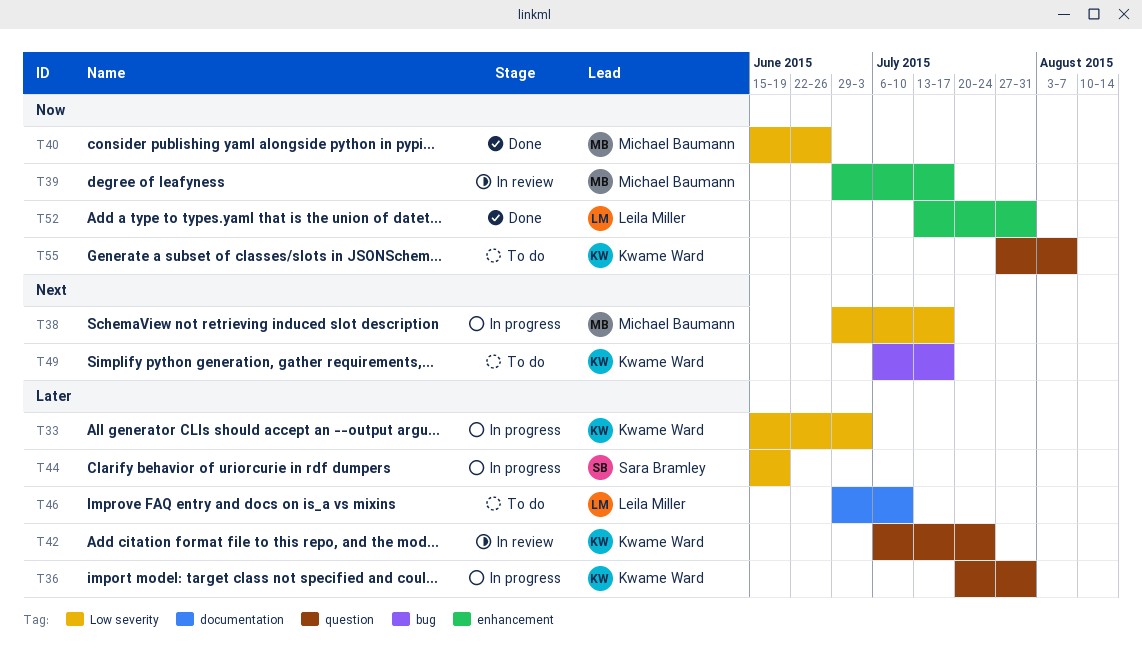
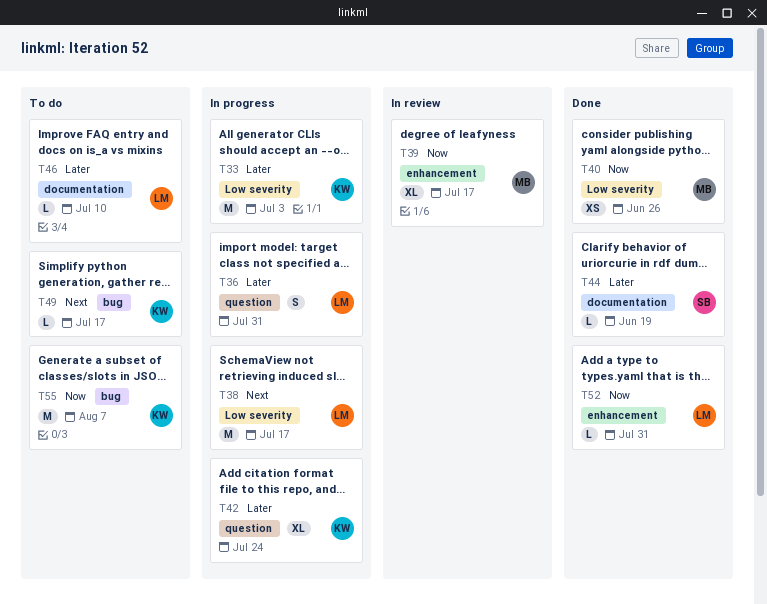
T36, owner: Kwame Ward -> Leila Miller
T38, owner: Michael Baumann -> Leila Miller
T42, status: In review -> In progress
T44, status: In progress -> Done
T44, label: Low severity -> documentation
T55, label: question -> bug

